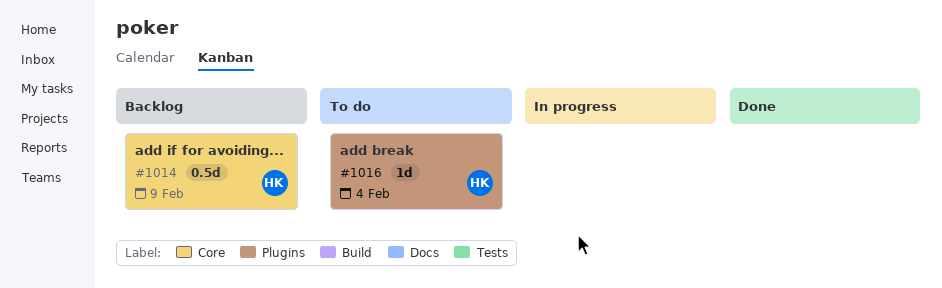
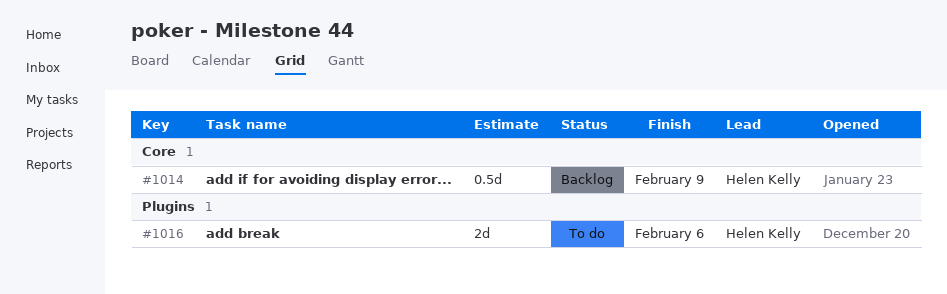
#1016, estimate: 1d -> 2d
#1016, due: Feb 4 -> Feb 6

